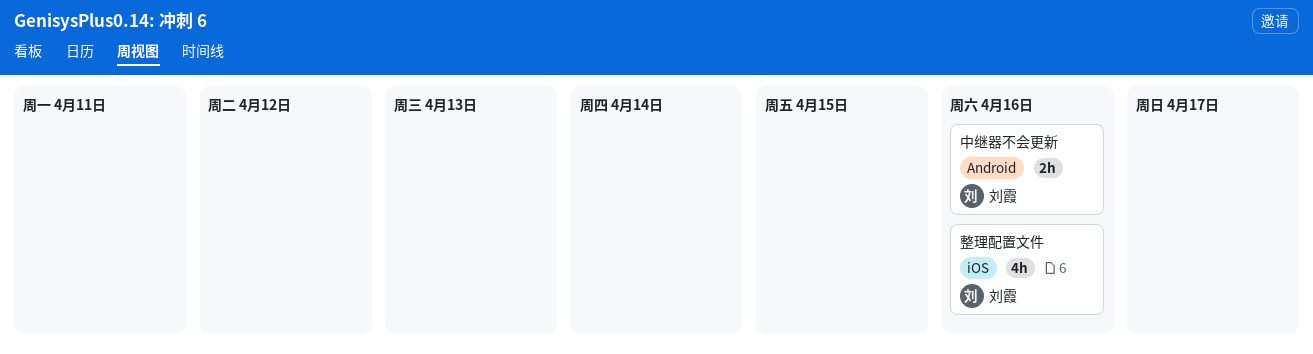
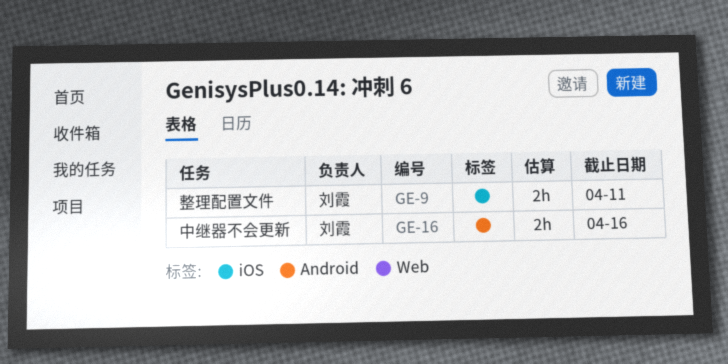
整理配置文件, estimate: 4h -> 2h
整理配置文件, due: Apr 16 -> Apr 11

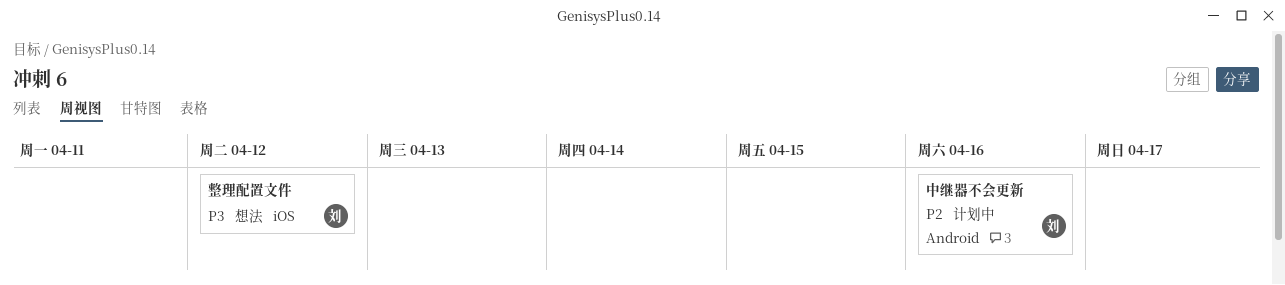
整理配置文件, due: Apr 11 -> Apr 12

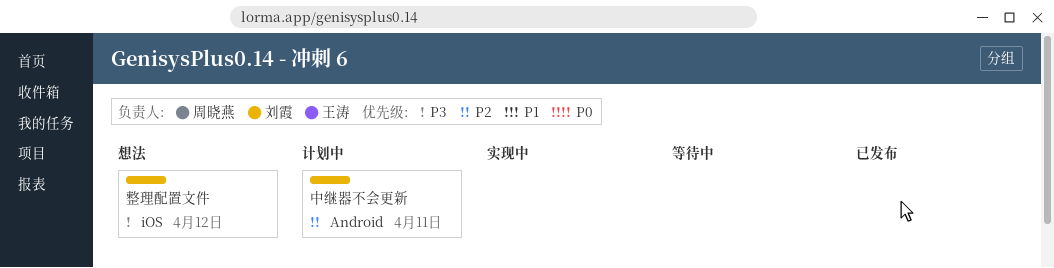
中继器不会更新, due: Apr 16 -> Apr 11

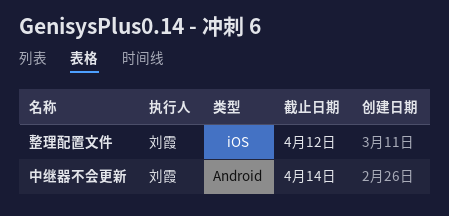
中继器不会更新, due: Apr 11 -> Apr 14

